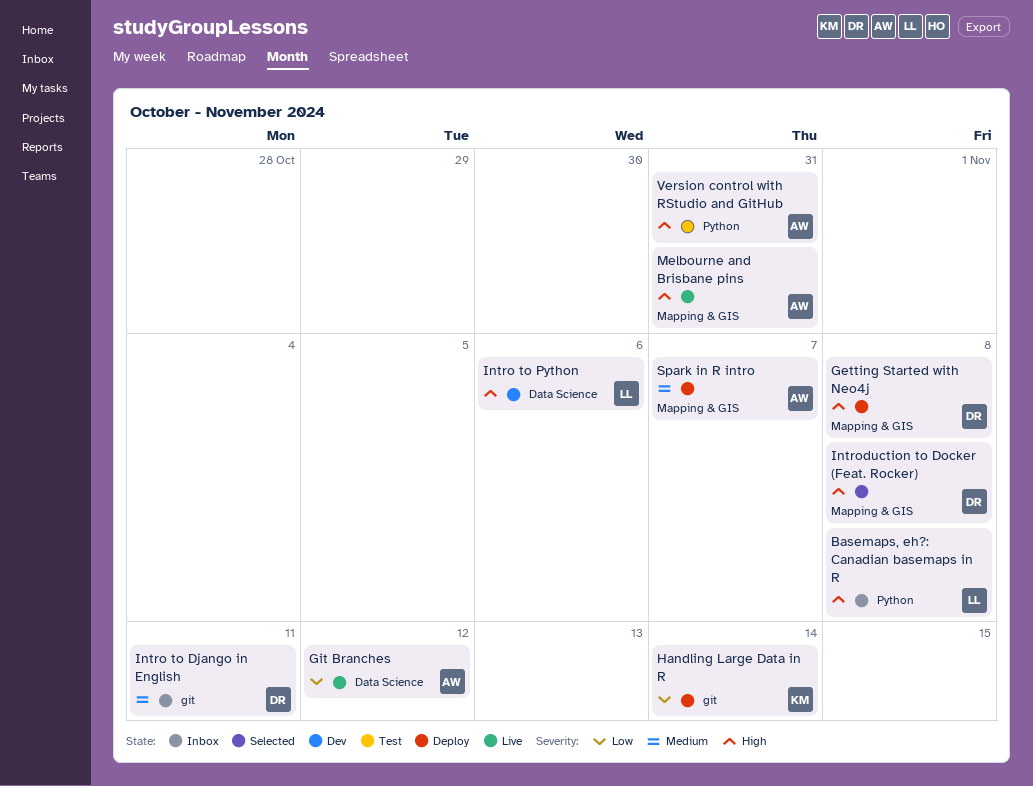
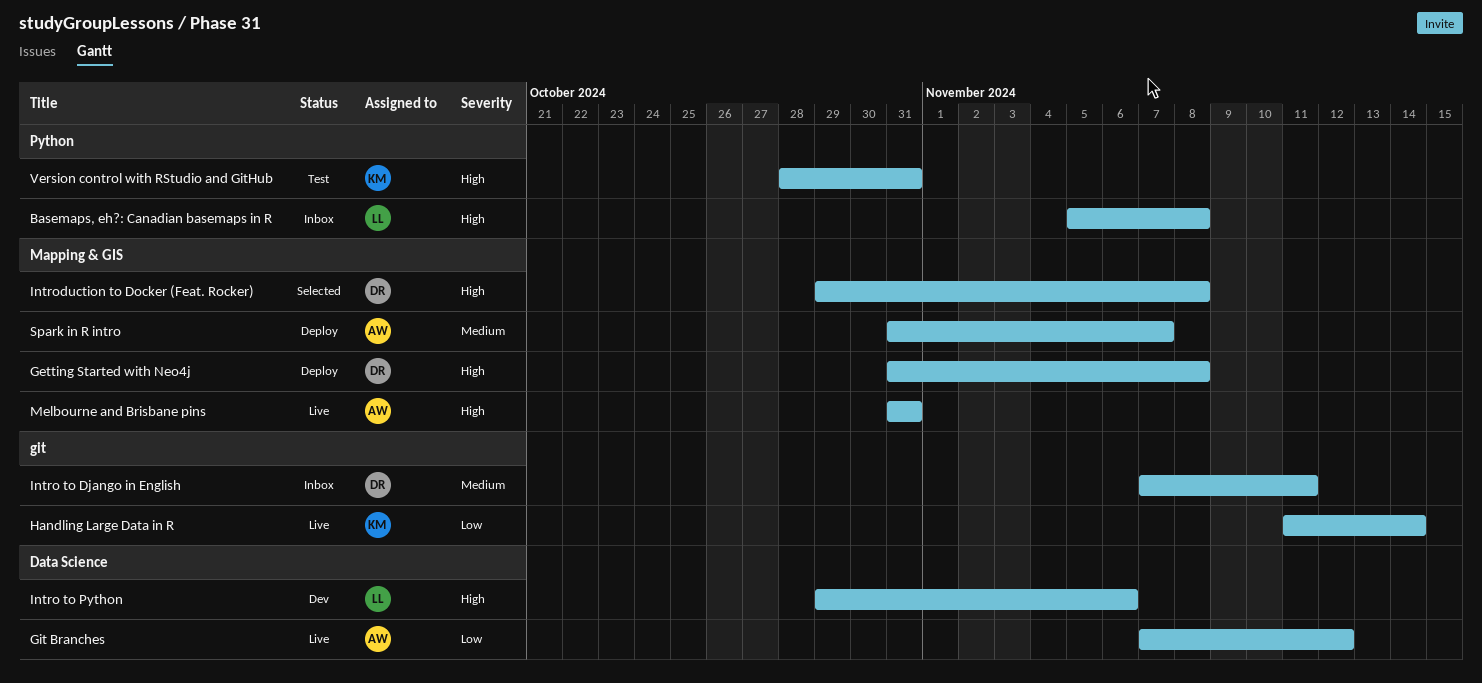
Handling Large Data in R, status: Deploy -> Live
Version control with RStudio and GitHub, owner: AW -> KM

